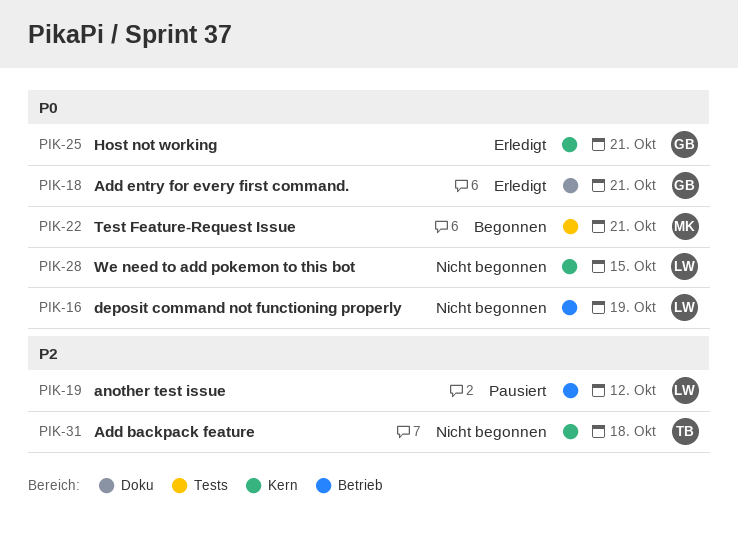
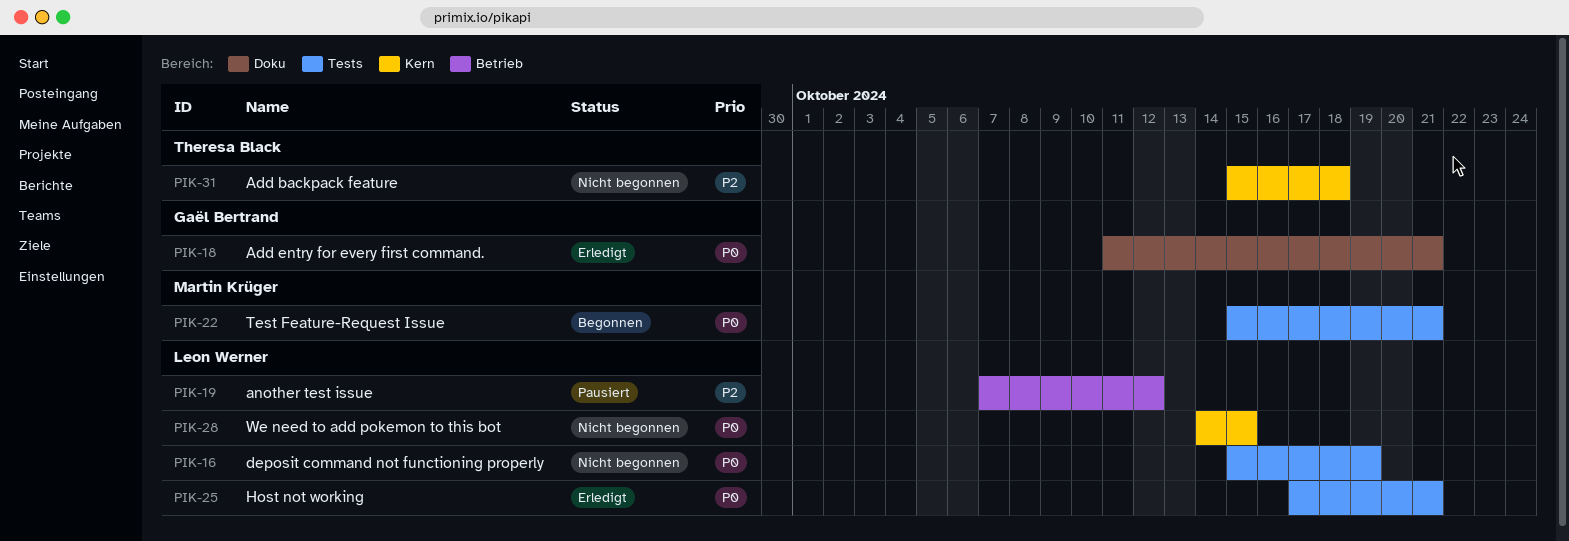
PIK-16, label: Betrieb -> Tests
PIK-25, owner: Gaël Bertrand -> Leon Werner
PIK-25, label: Kern -> Tests

